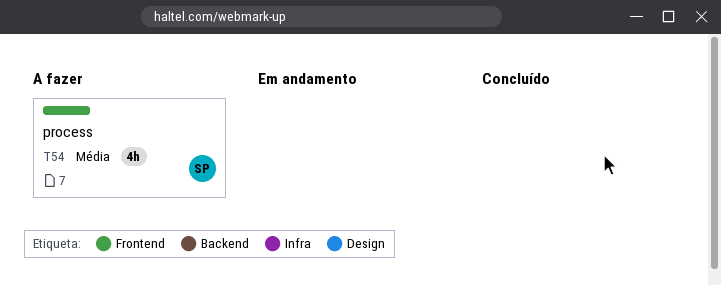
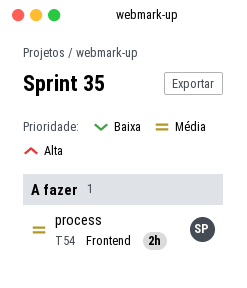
T54, estimate: 4h -> 2h

